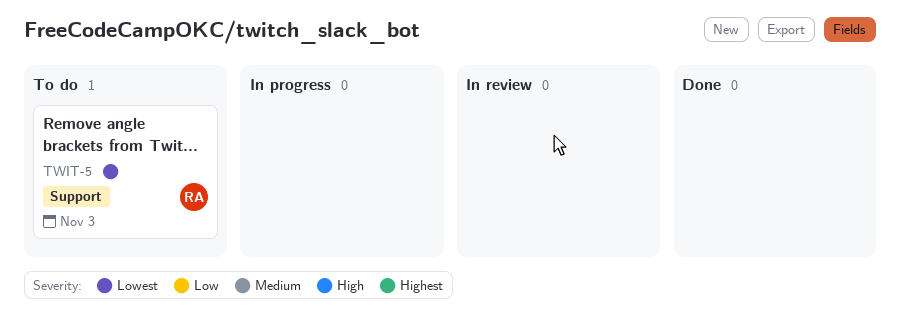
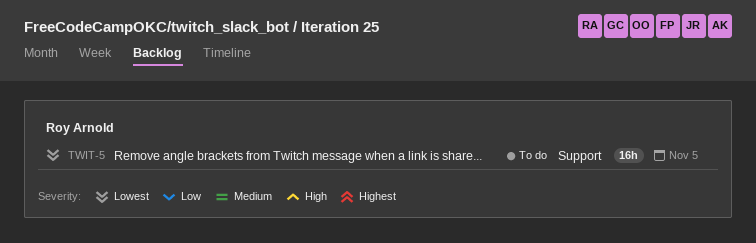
TWIT-5, due: Nov 3 -> Nov 5

